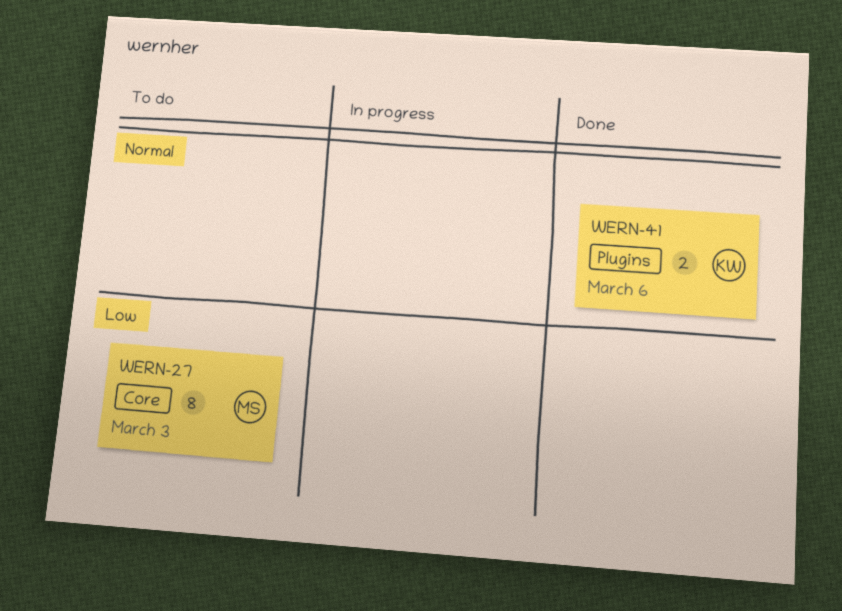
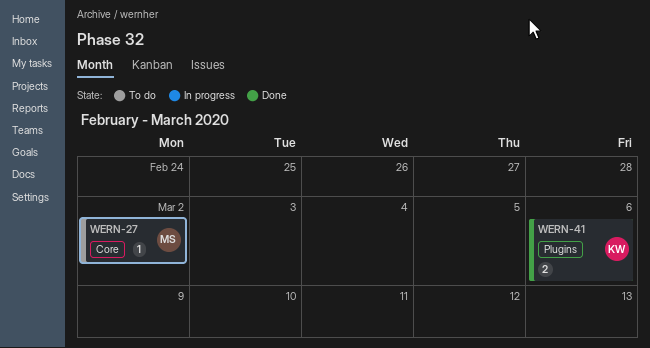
WERN-27, estimate: 8 -> 1
WERN-27, due: Mar 3 -> Mar 2

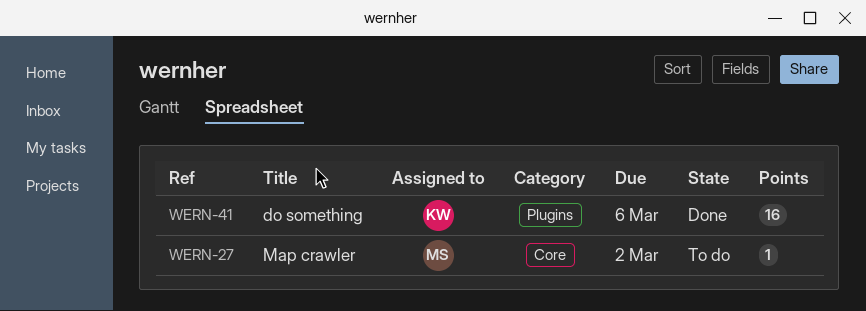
WERN-41, estimate: 2 -> 16

